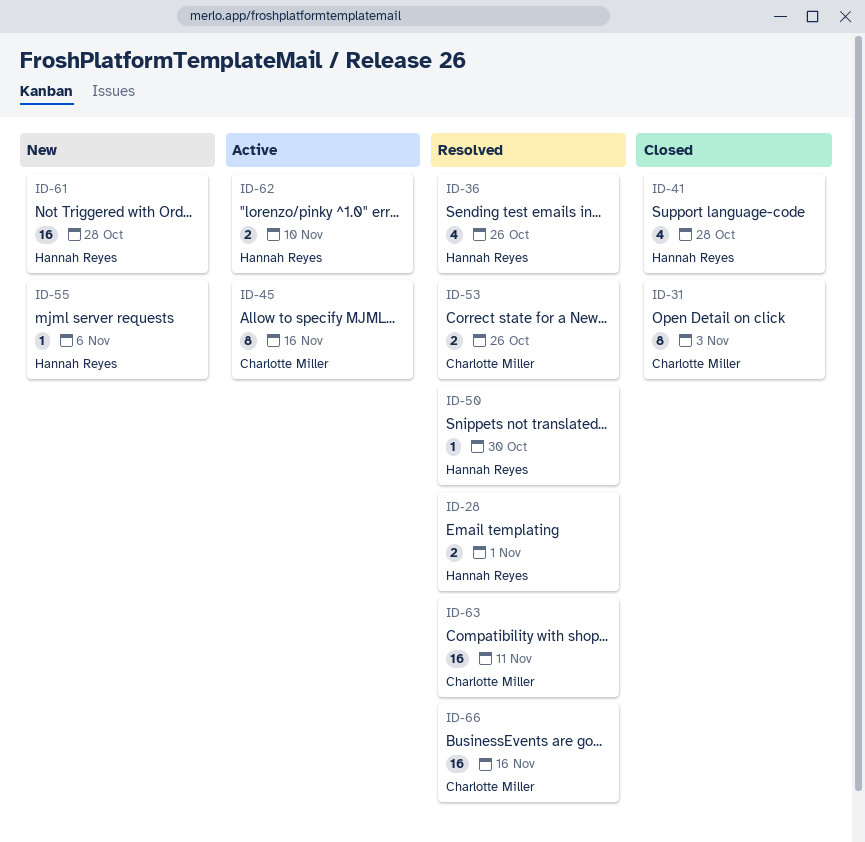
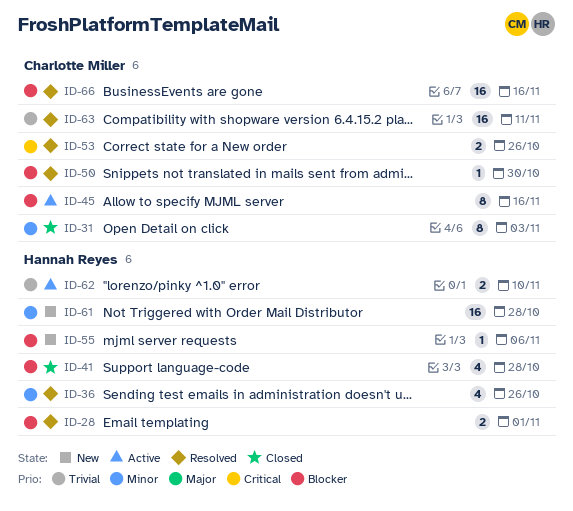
ID-50, owner: Hannah Reyes -> Charlotte Miller

